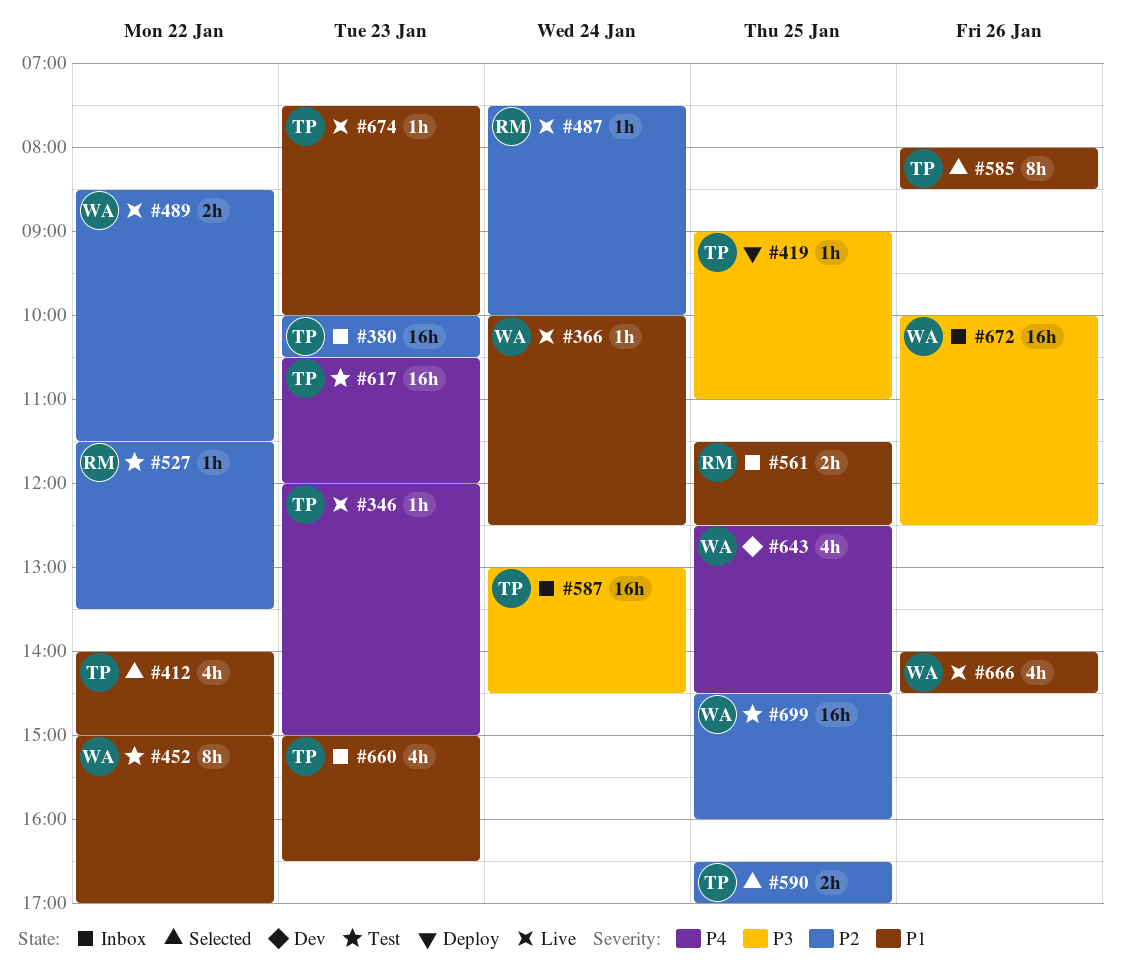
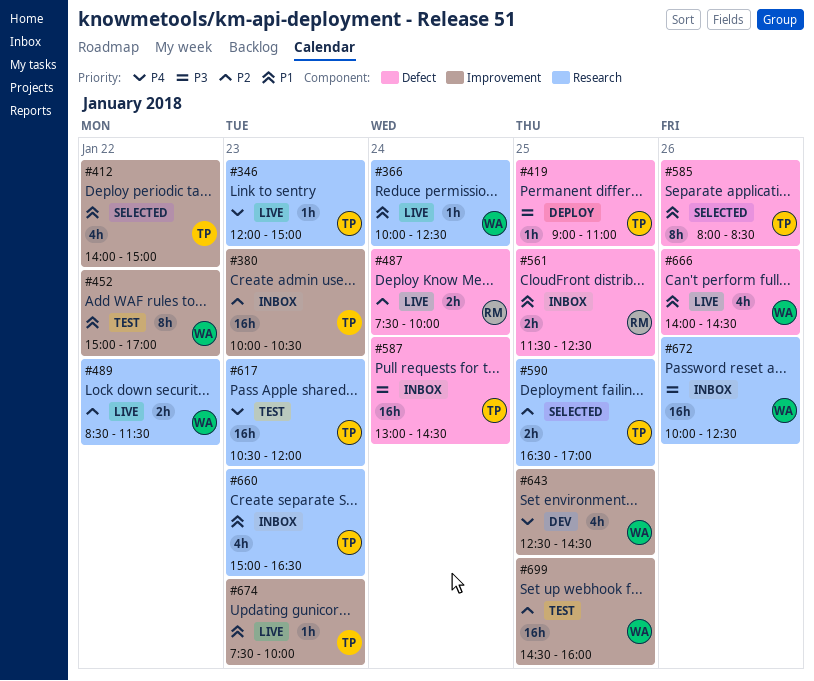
#487, estimate: 1h -> 2h
#527: present -> none

